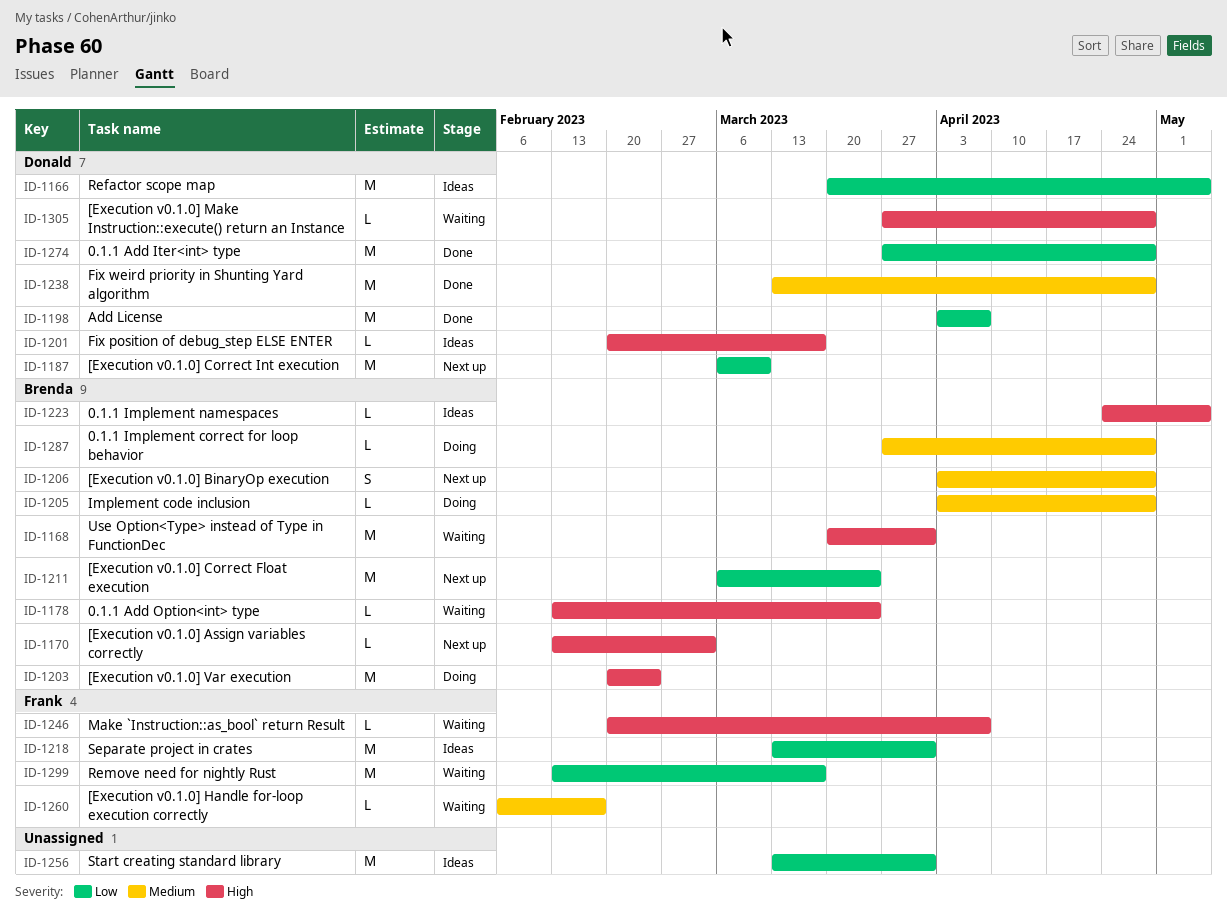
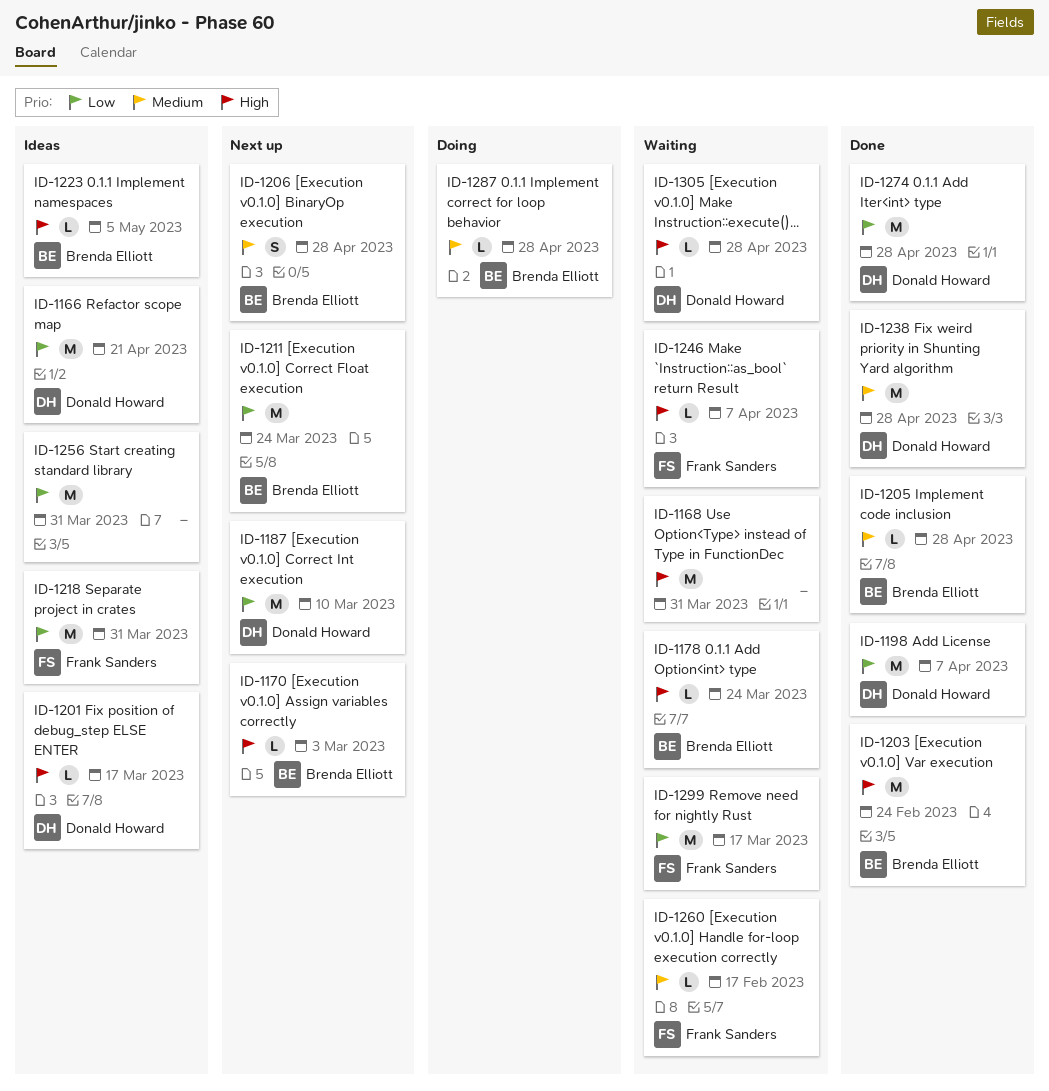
ID-1166, due: May 5 -> Apr 21
ID-1168, owner: Brenda Elliott -> none
ID-1203, status: Doing -> Done
ID-1205, status: Doing -> Done

